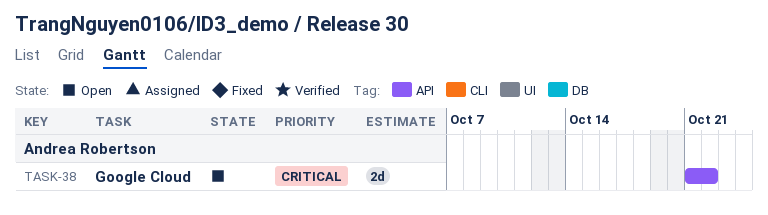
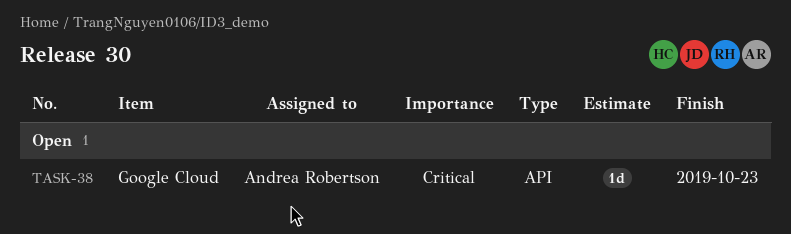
TASK-38, estimate: 2d -> 1d
TASK-38, due: Oct 22 -> Oct 23

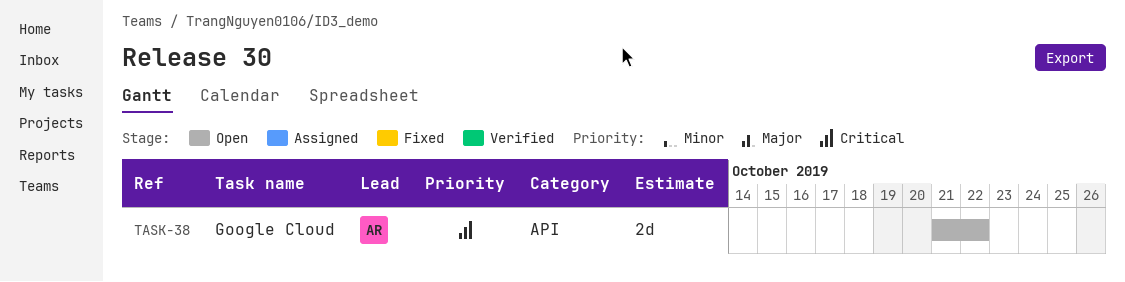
TASK-38, estimate: 1d -> 2d
TASK-38, due: Oct 23 -> Oct 22

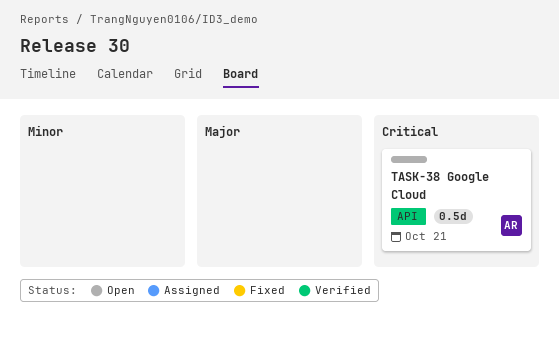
TASK-38, estimate: 2d -> 0.5d
TASK-38, due: Oct 22 -> Oct 21

